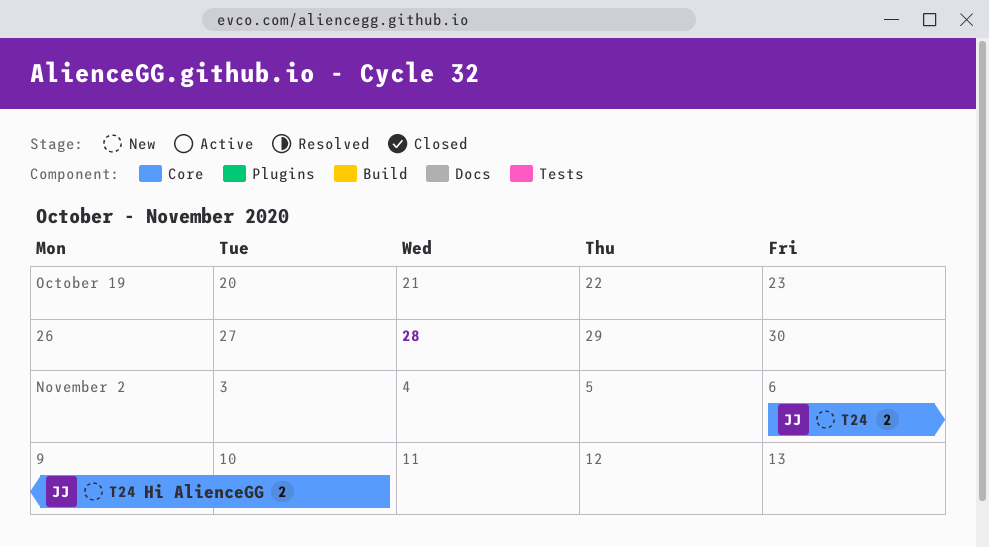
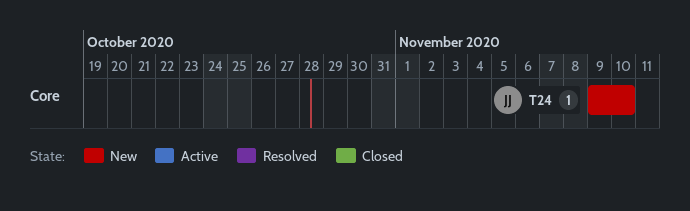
T24, estimate: 2 -> 1
T24, start: Nov 6 -> Nov 9

